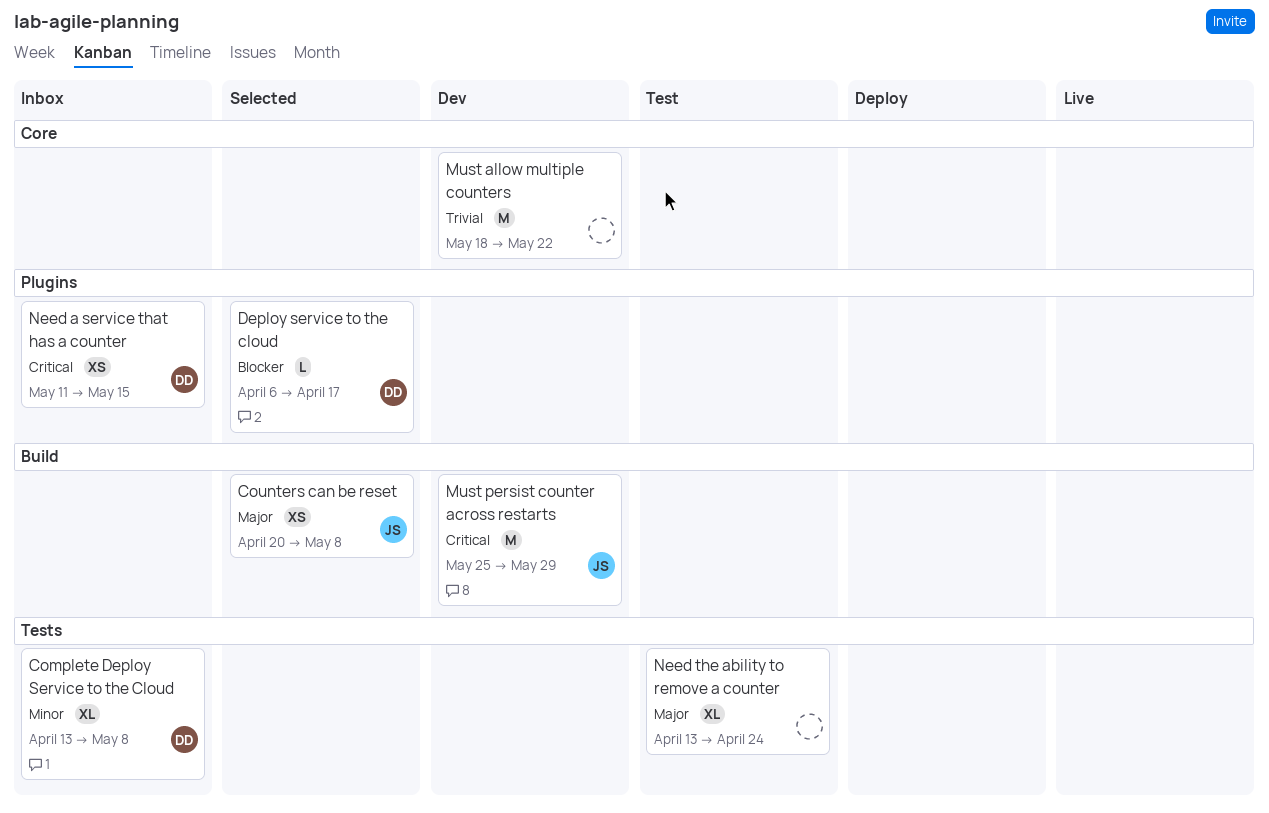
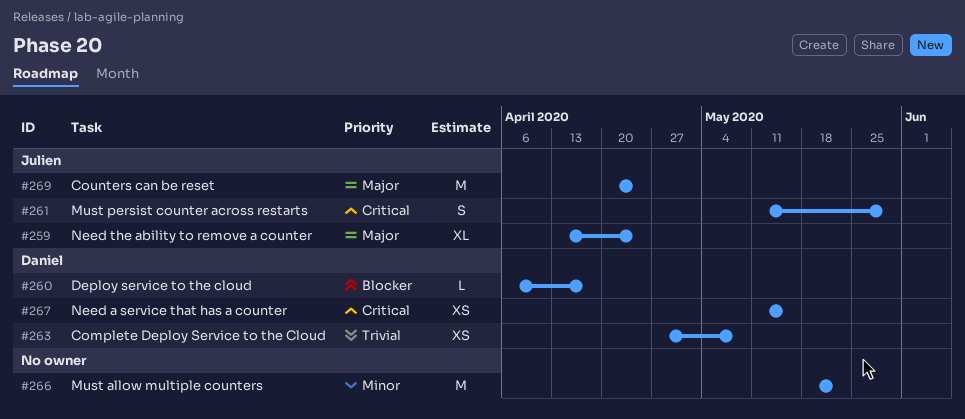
Complete Deploy Service to the Cloud, priority: Minor -> Trivial
Complete Deploy Service to the Cloud, estimate: XL -> XS
Complete Deploy Service to the Cloud, start: Apr 13 -> Apr 27
Counters can be reset, estimate: XS -> M
Counters can be reset, due: May 8 -> Apr 24
Must allow multiple counters, priority: Trivial -> Minor
Must persist counter across restarts, estimate: M -> S
Must persist counter across restarts, start: May 25 -> May 11
Need the ability to remove a counter, owner: none -> Julien

